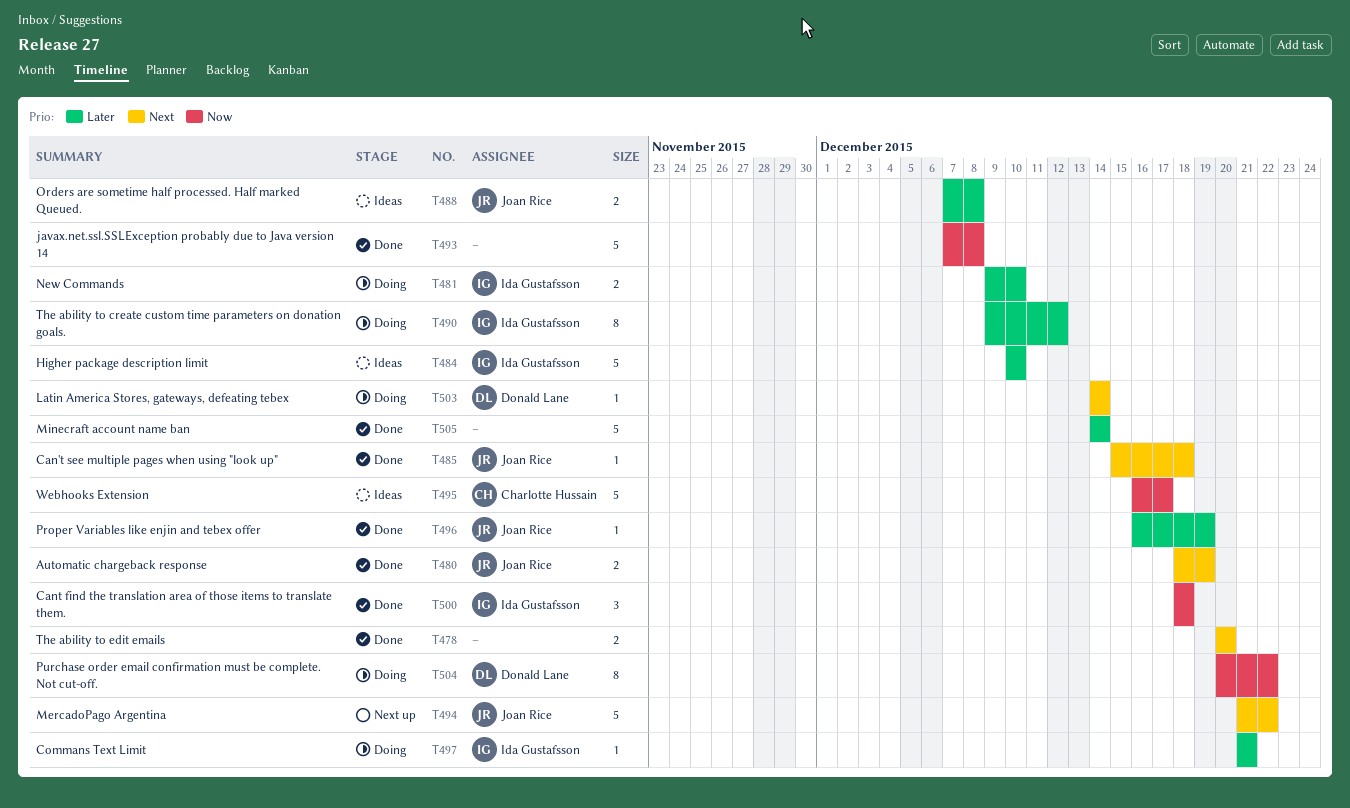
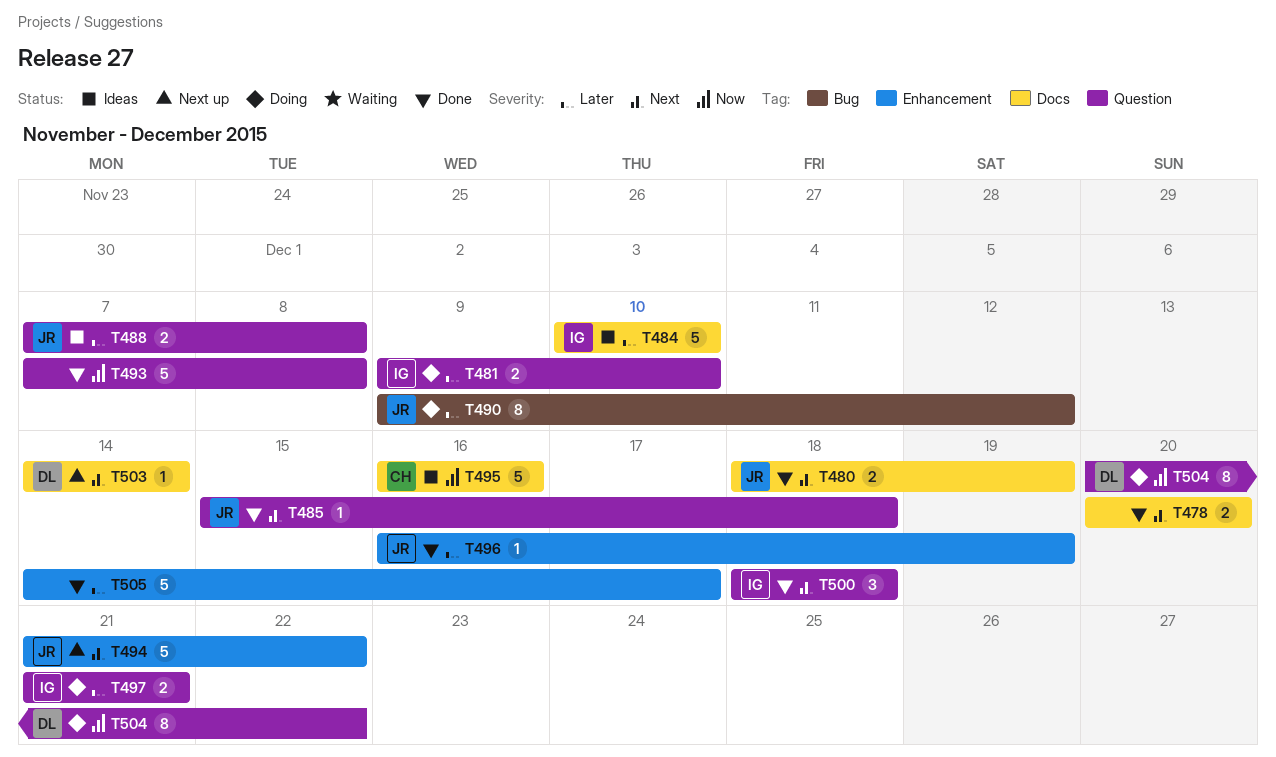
T490, owner: Ida Gustafsson -> Joan Rice
T495, due: Dec 17 -> Dec 16
T497, estimate: 1 -> 2
T500, priority: Now -> Next
T503, status: Doing -> Next up
T505, due: Dec 14 -> Dec 17

